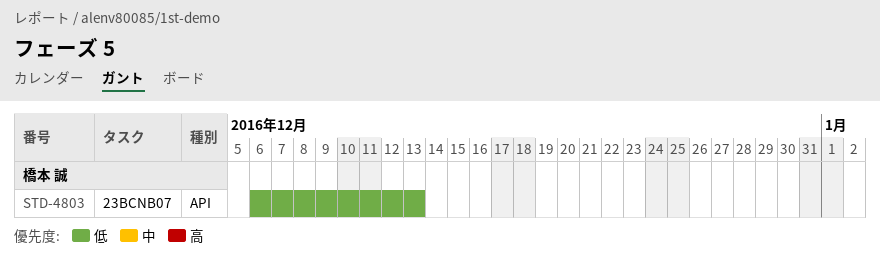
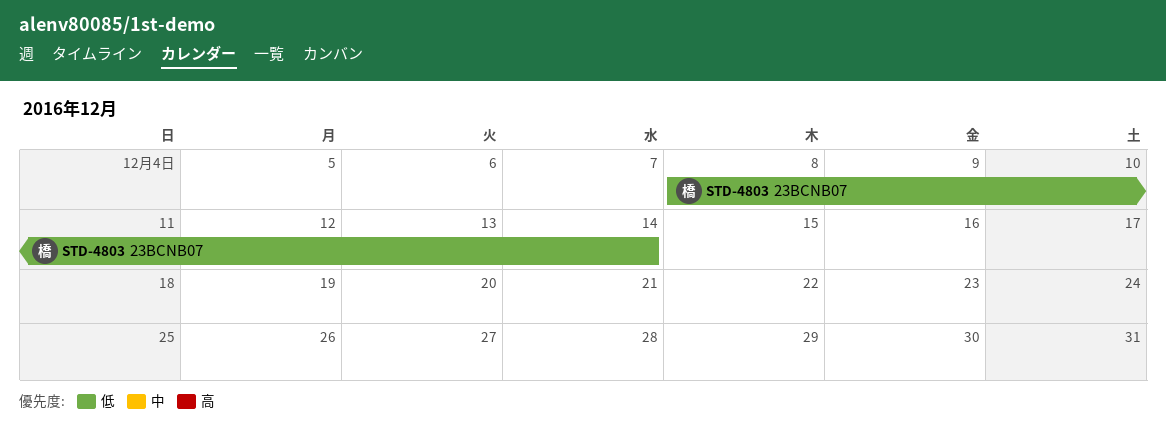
STD-4803, start: Dec 6 -> Dec 8
STD-4803, due: Dec 13 -> Dec 14

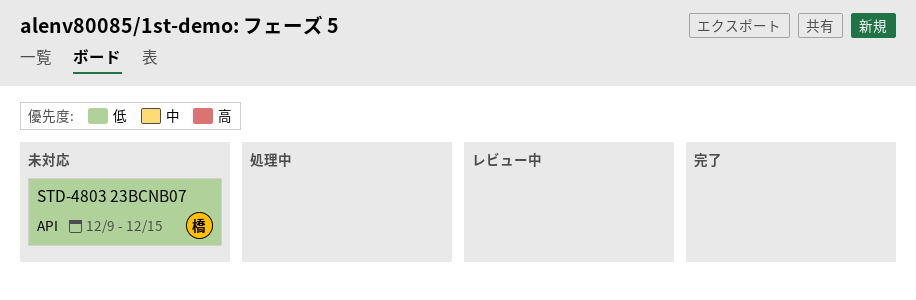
STD-4803, start: Dec 8 -> Dec 9
STD-4803, due: Dec 14 -> Dec 15

